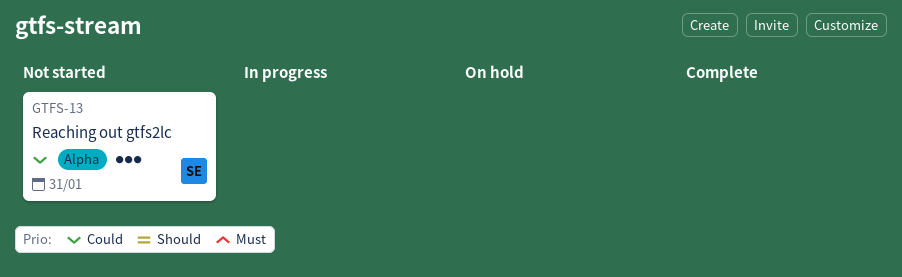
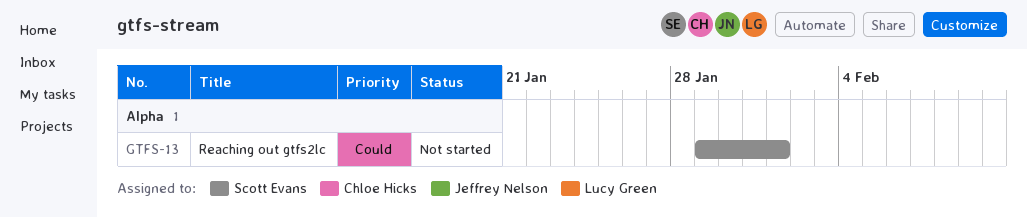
GTFS-13, due: Jan 31 -> Feb 1

